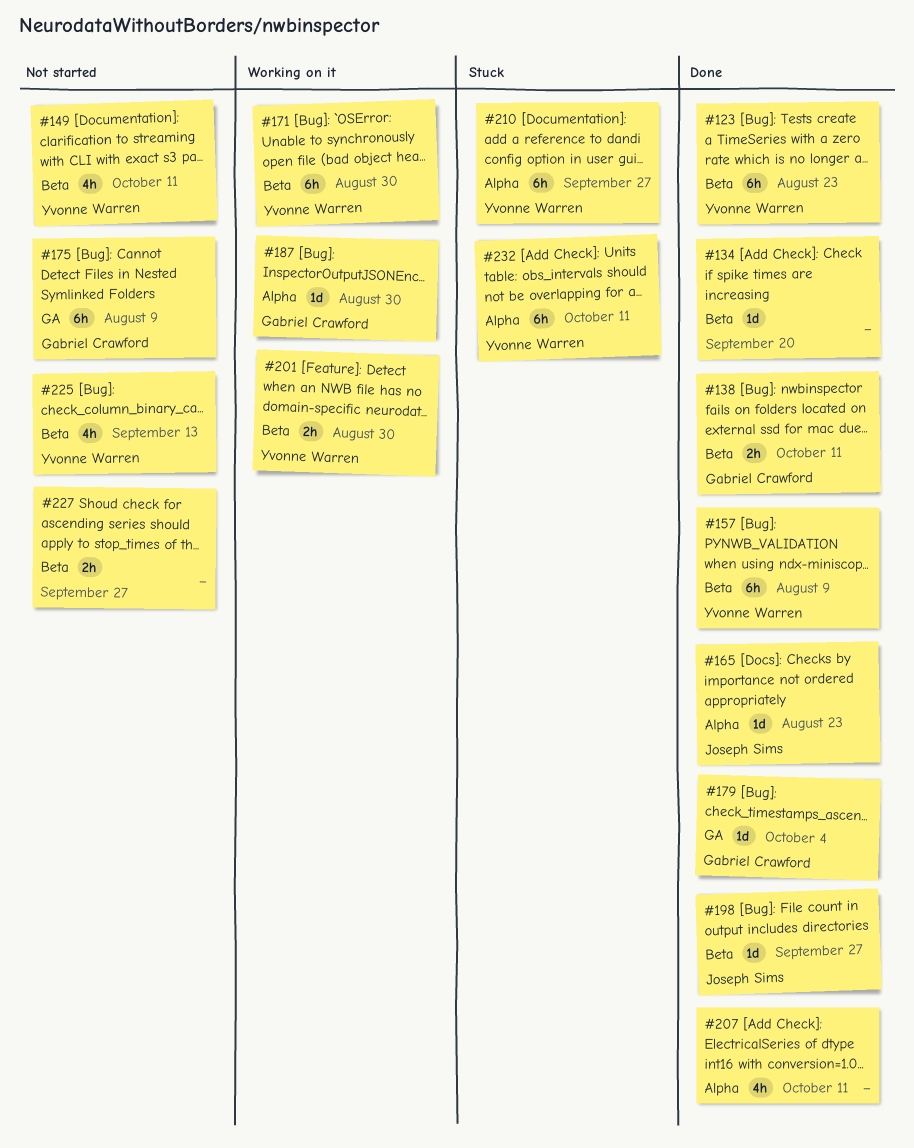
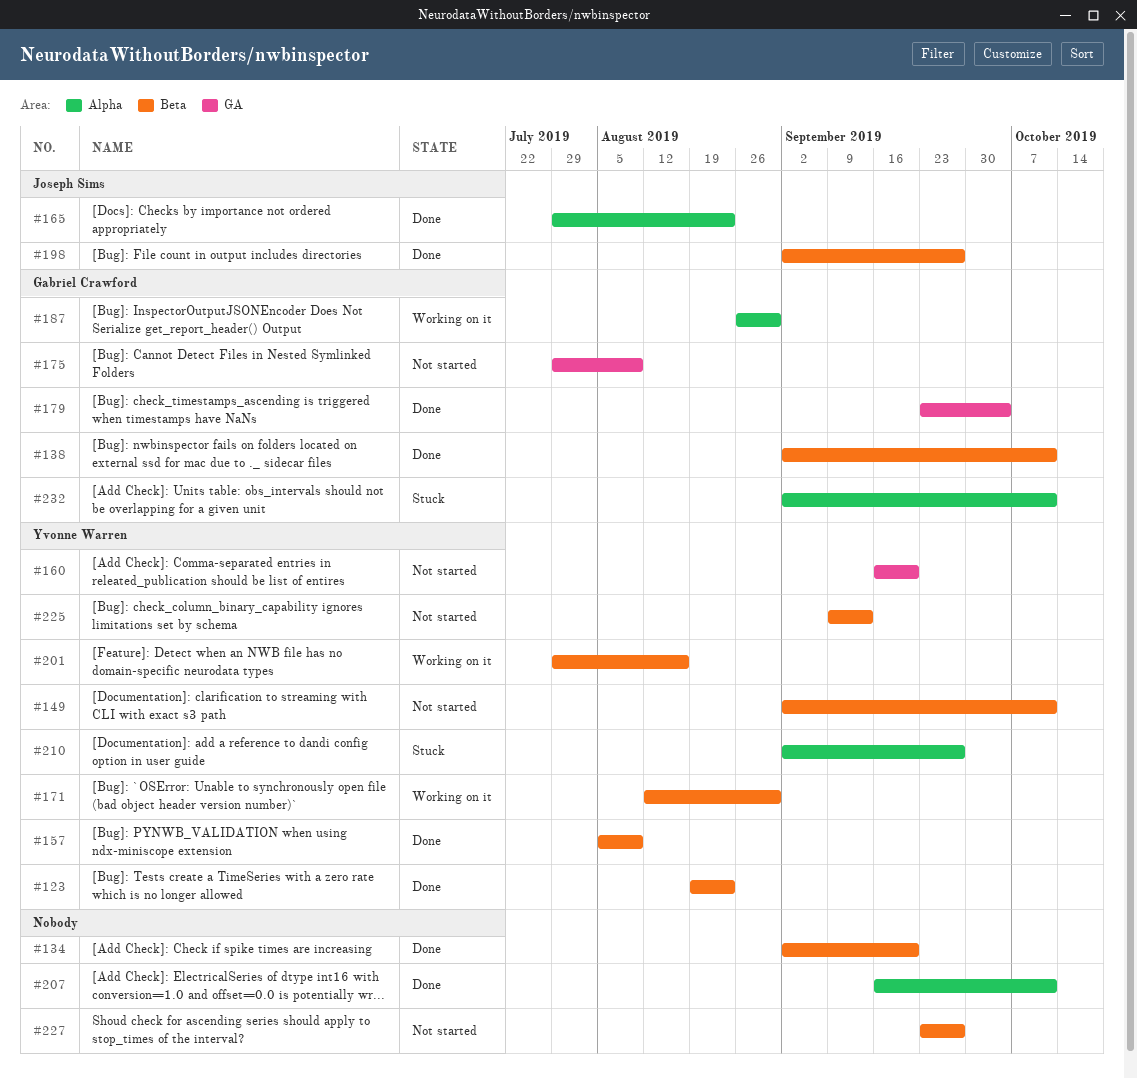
#160: none -> present
#201, due: Aug 30 -> Aug 16
#232, owner: Yvonne Warren -> Gabriel Crawford

